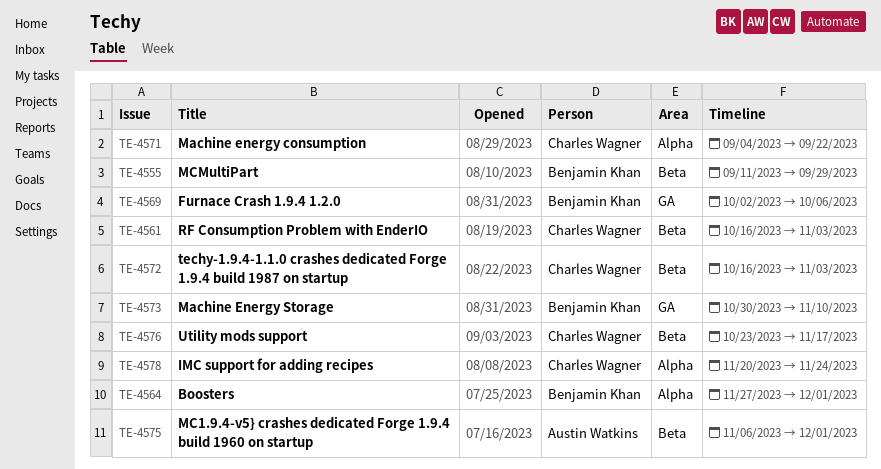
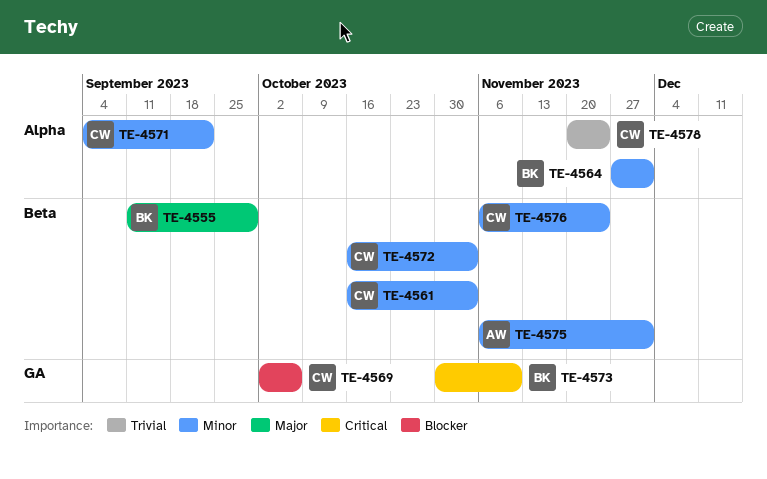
TE-4569, owner: Benjamin Khan -> Charles Wagner
TE-4576, start: Oct 23 -> Nov 6
TE-4576, due: Nov 17 -> Nov 24

